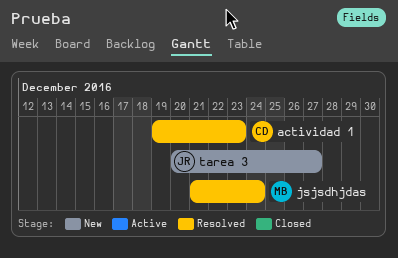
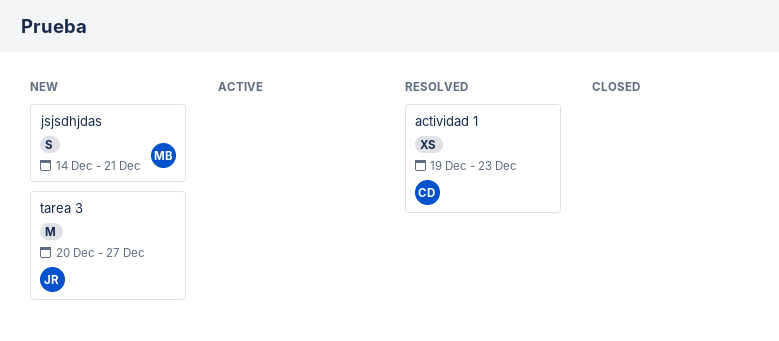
jsjsdhjdas, status: Resolved -> New
jsjsdhjdas, start: Dec 21 -> Dec 14
jsjsdhjdas, due: Dec 24 -> Dec 21

